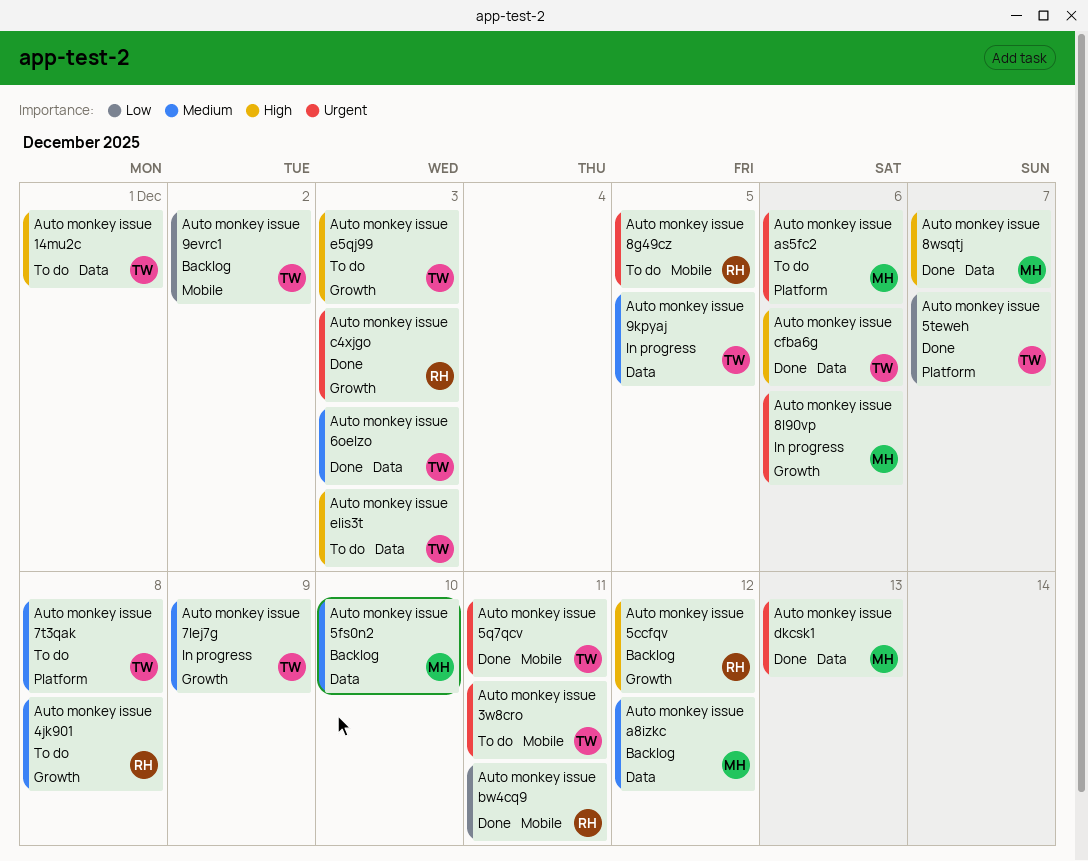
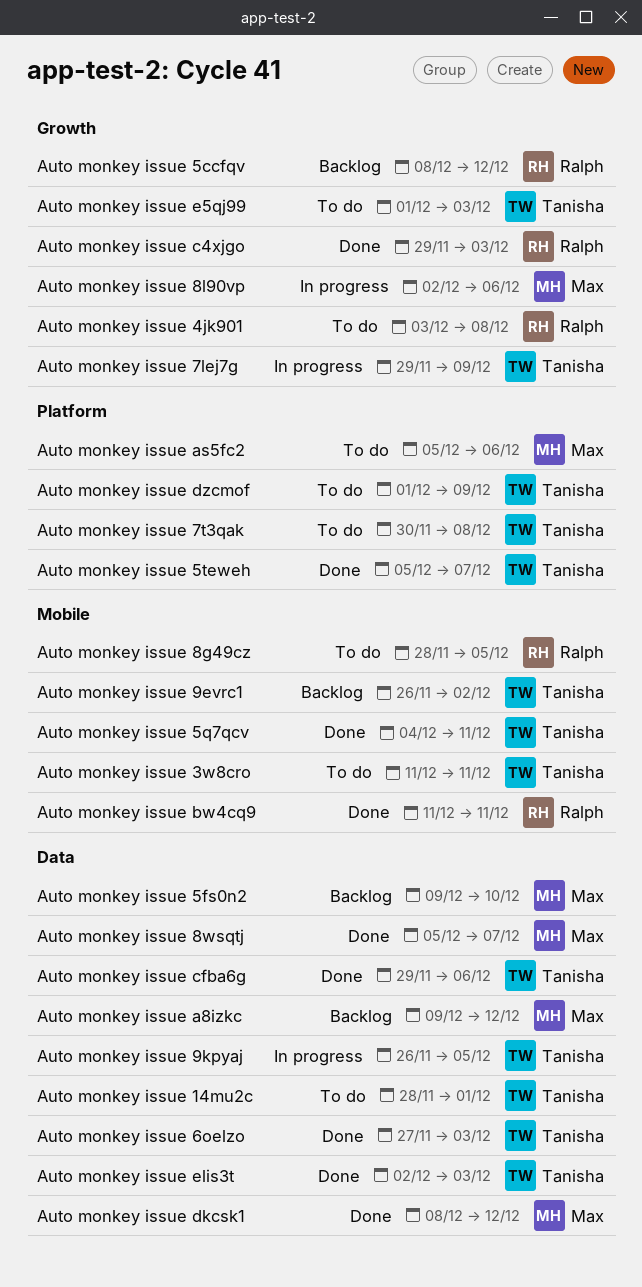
Auto monkey issue dkcsk1, due: Dec 13 -> Dec 12
Auto monkey issue dzcmof: none -> present
Auto monkey issue elis3t, status: To do -> Done

